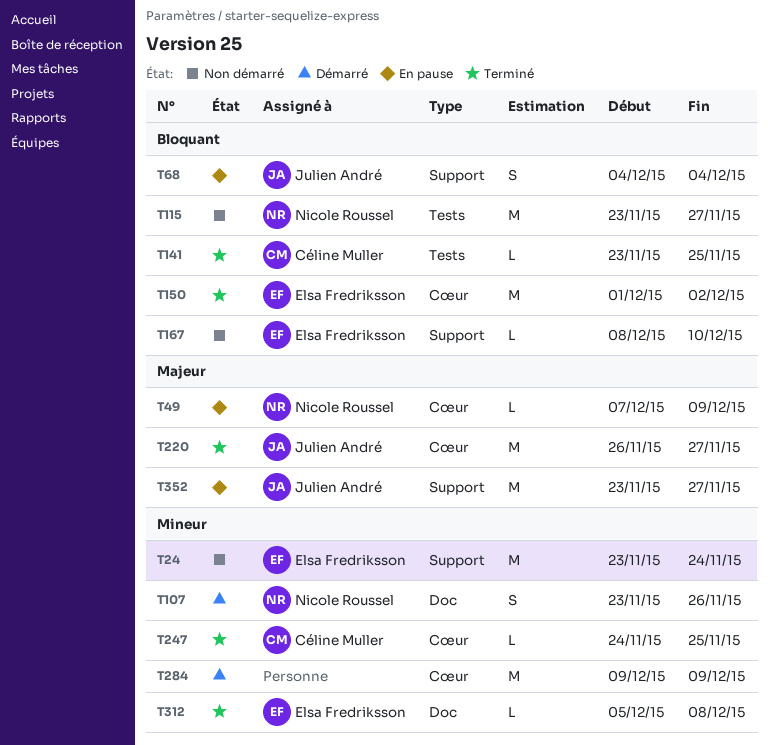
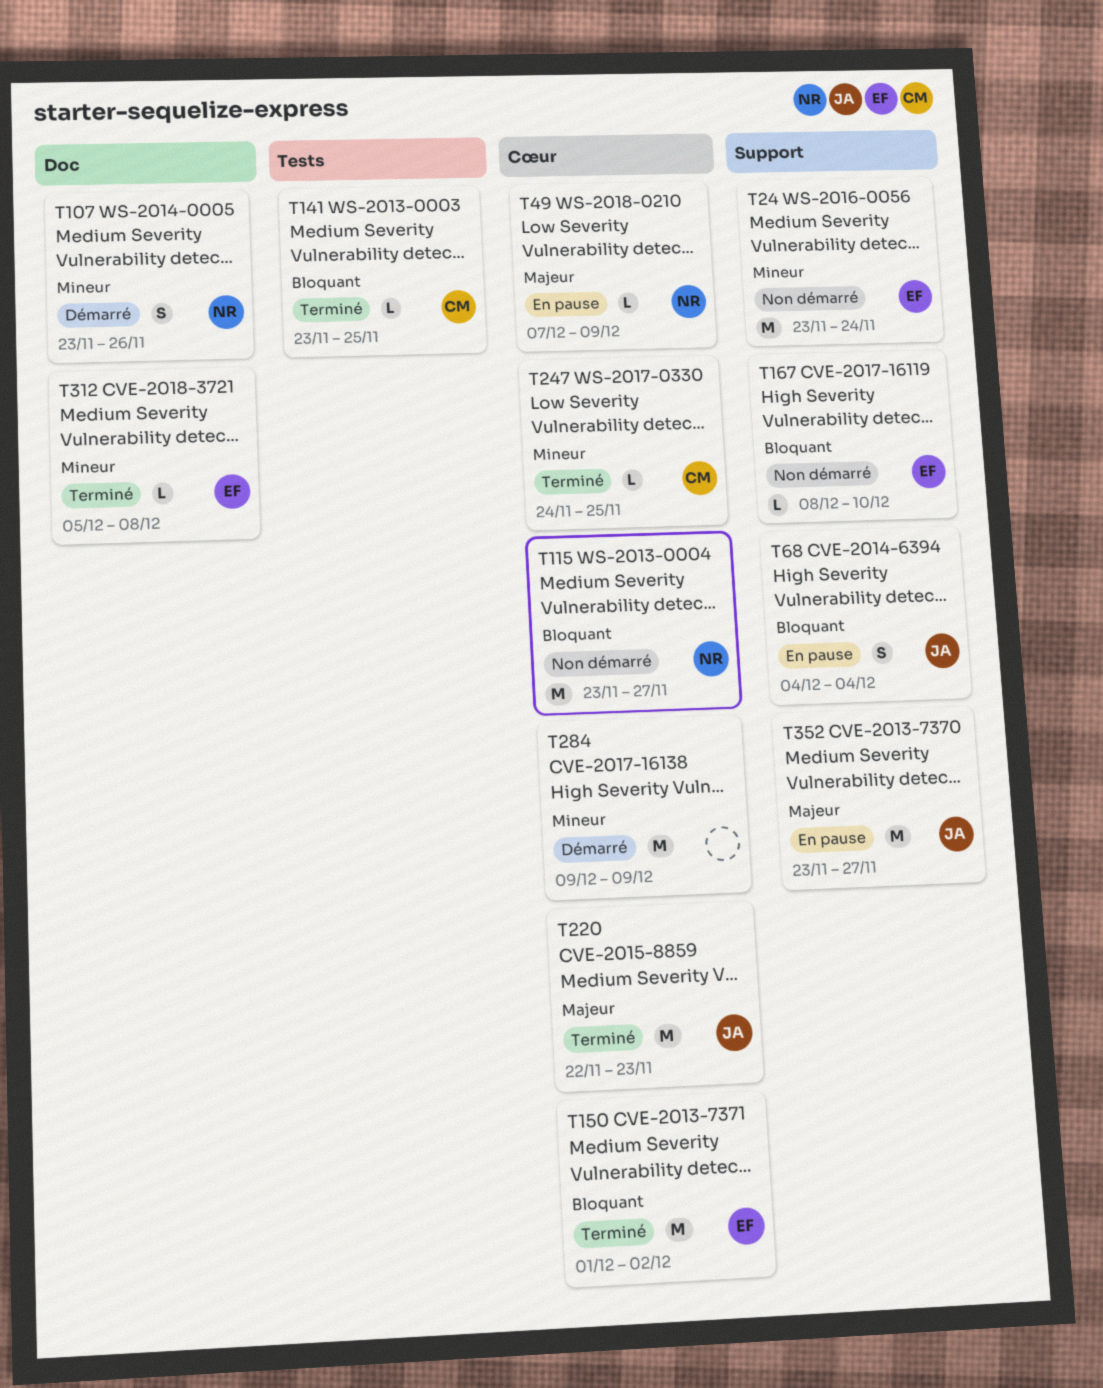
T115, label: Tests -> Cœur
T220, start: Nov 26 -> Nov 22
T220, due: Nov 27 -> Nov 23

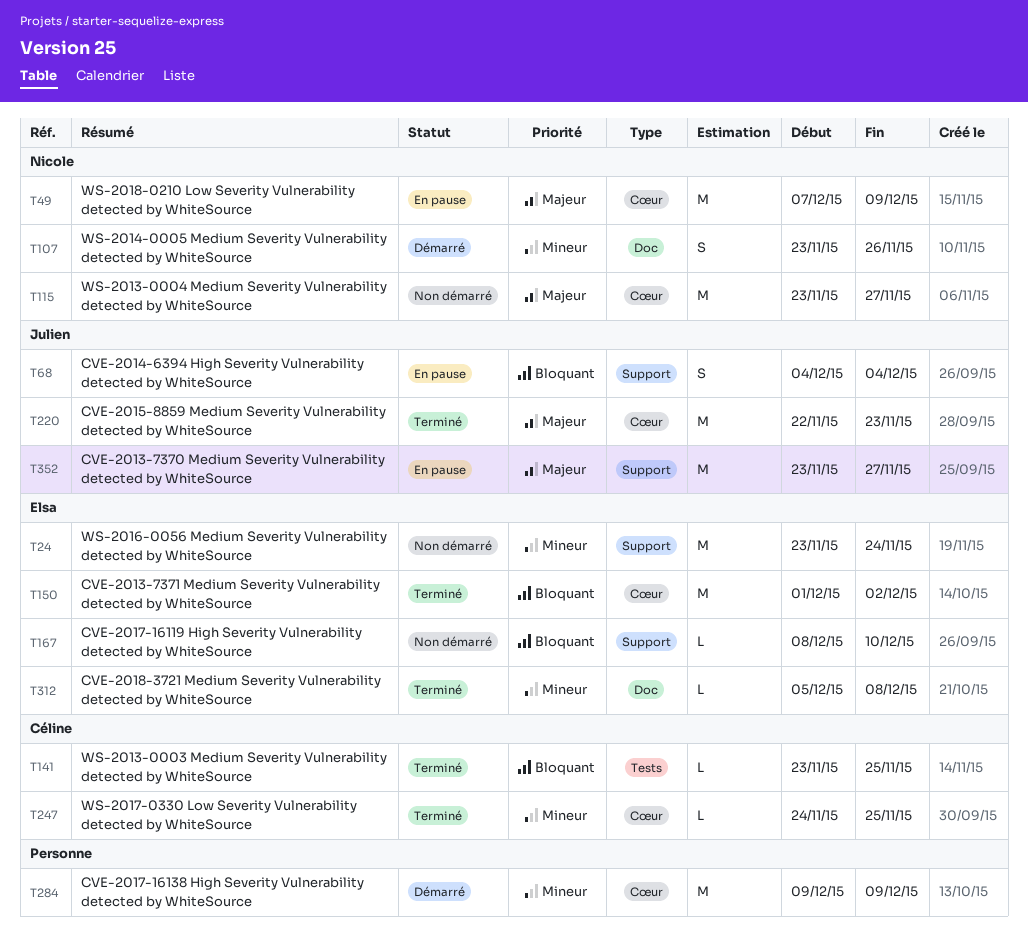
T49, estimate: L -> M
T115, priority: Bloquant -> Majeur

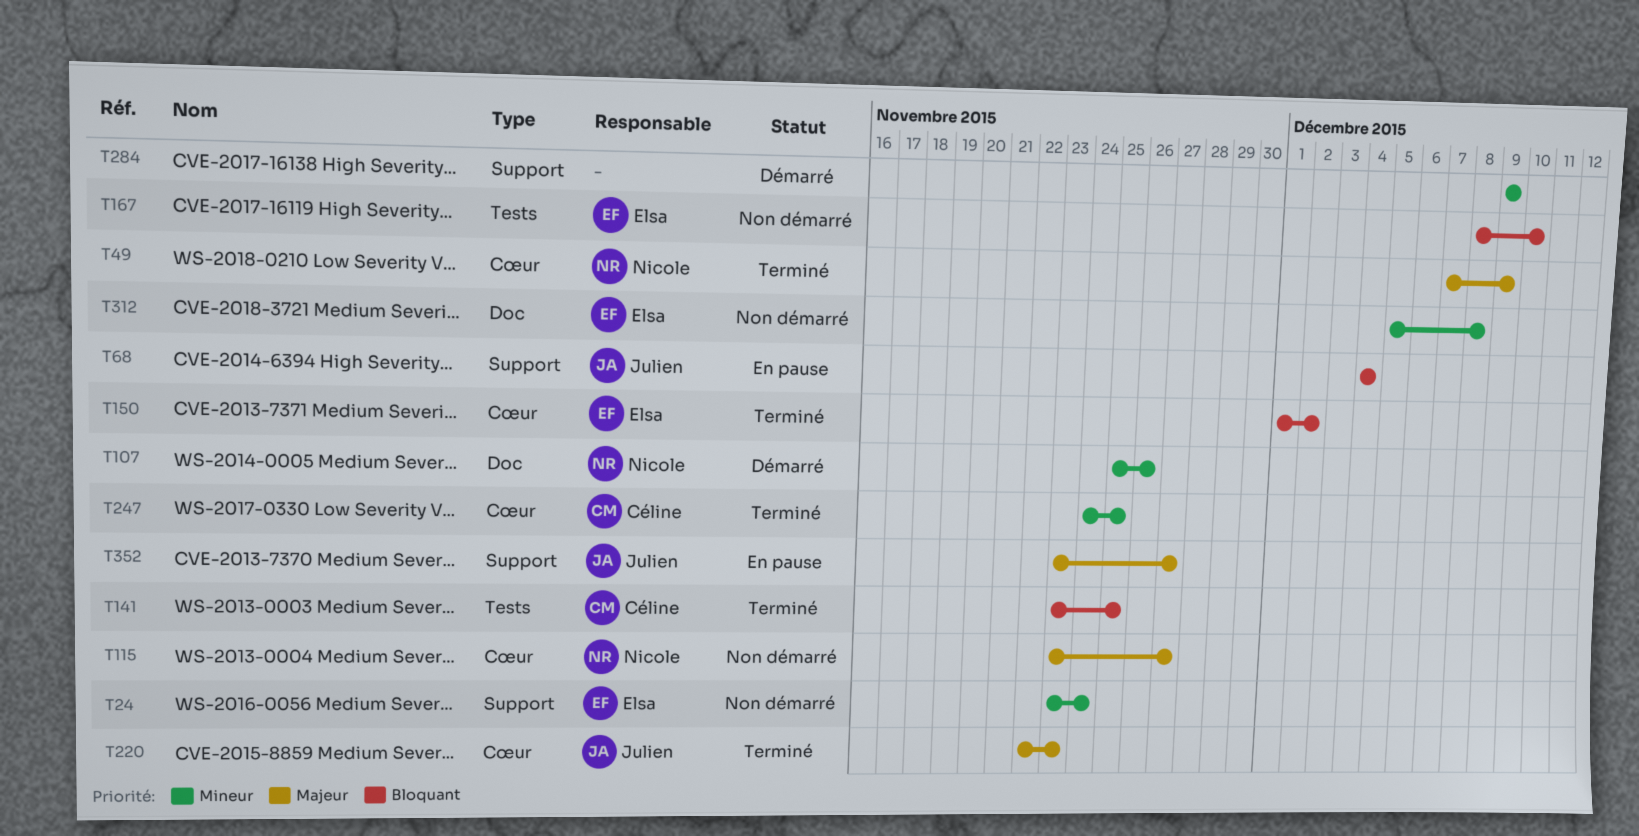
T49, status: En pause -> Terminé
T107, start: Nov 23 -> Nov 25
T167, label: Support -> Tests
T284, label: Cœur -> Support
T312, status: Terminé -> Non démarré

